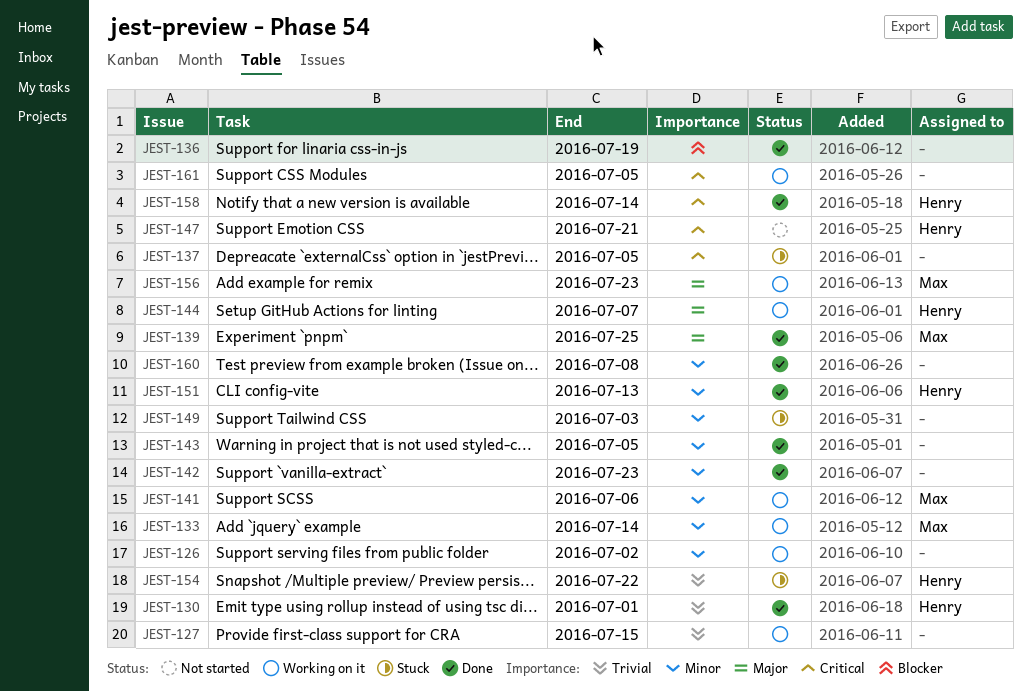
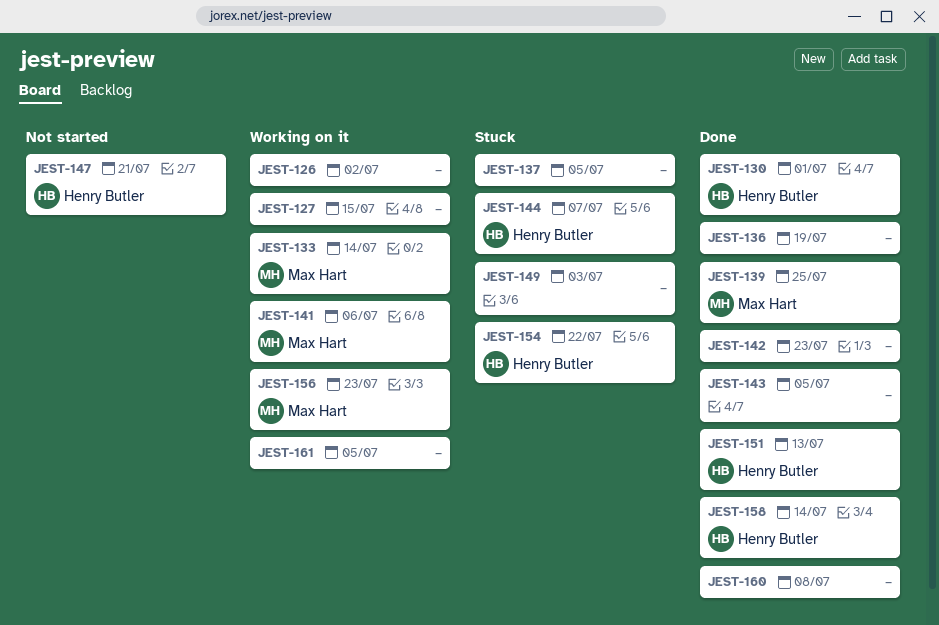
JEST-144, status: Working on it -> Stuck

